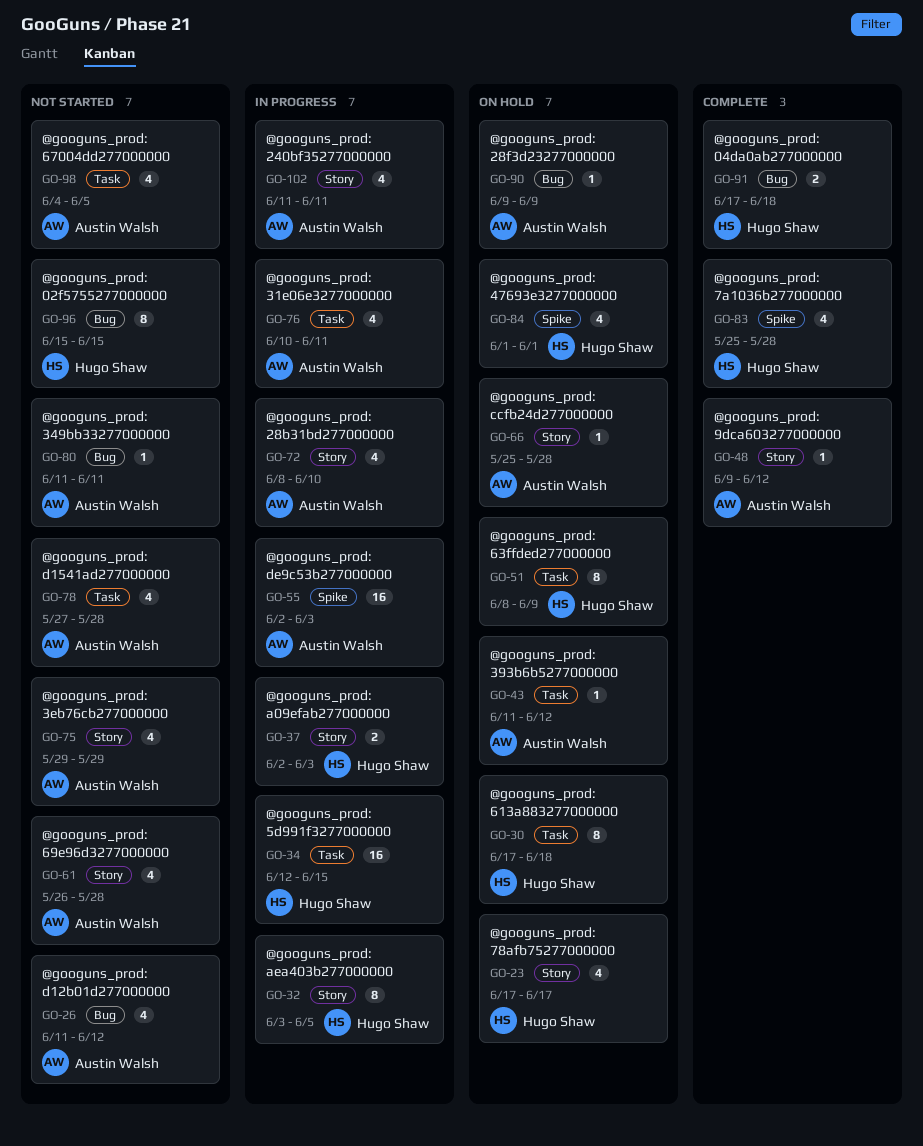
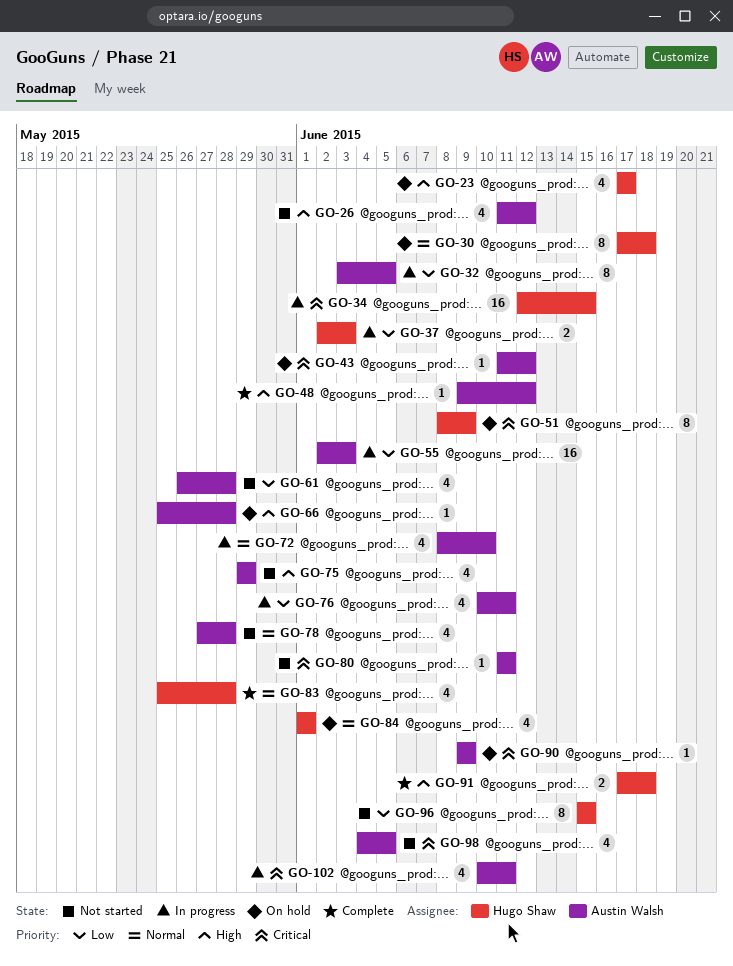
GO-32, owner: Hugo Shaw -> Austin Walsh
GO-102, start: Jun 11 -> Jun 10

